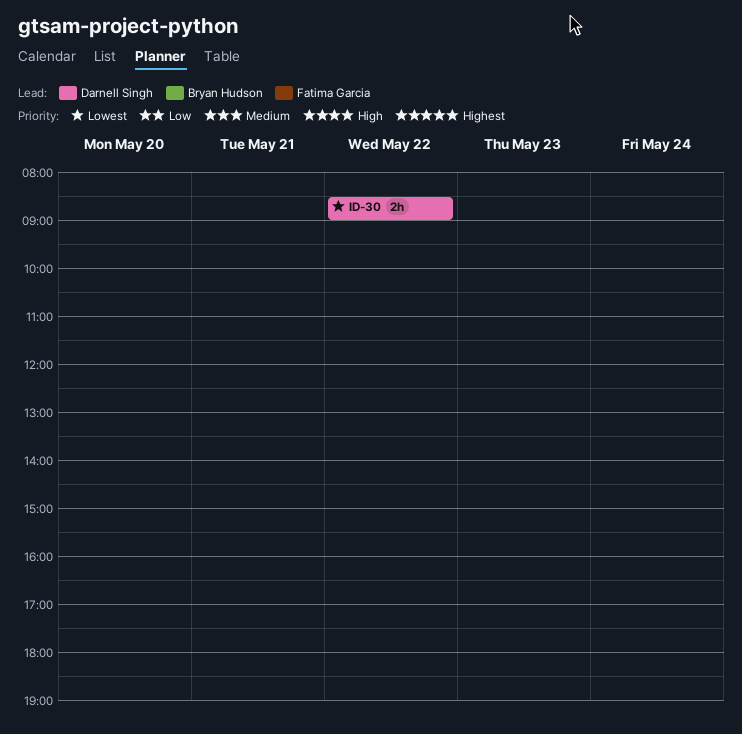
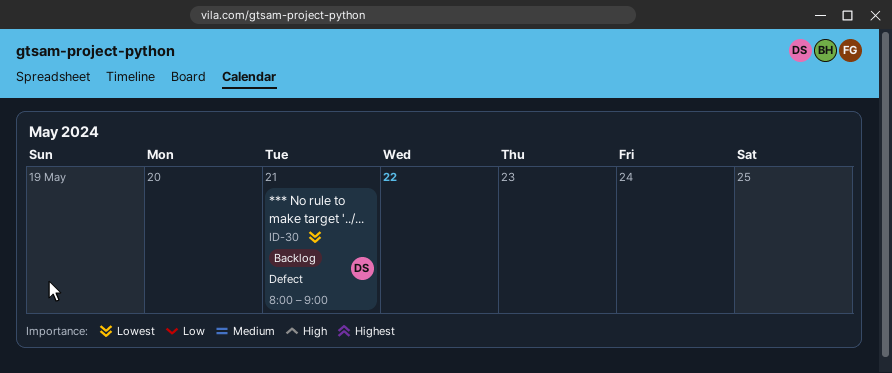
ID-30, day: May 22 -> May 21
ID-30, begins: 08:30 -> 08:00

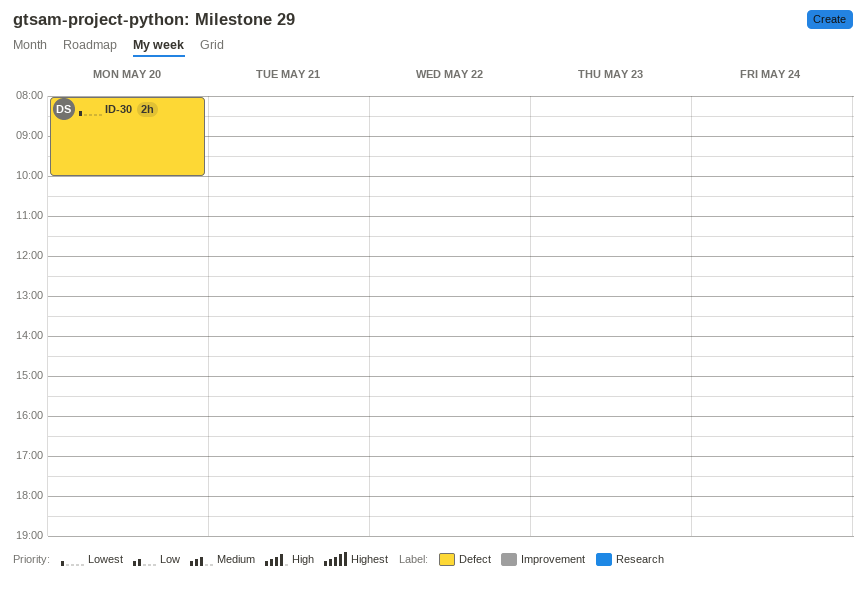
ID-30, day: May 21 -> May 20
ID-30, ends: 09:00 -> 10:00

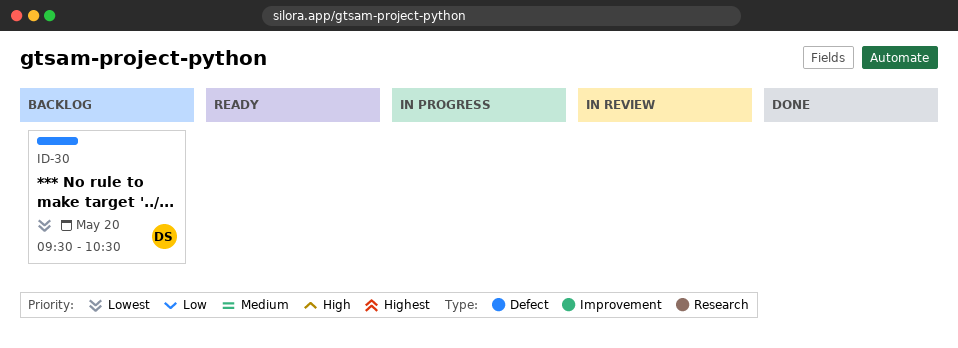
ID-30, begins: 08:00 -> 09:30
ID-30, ends: 10:00 -> 10:30

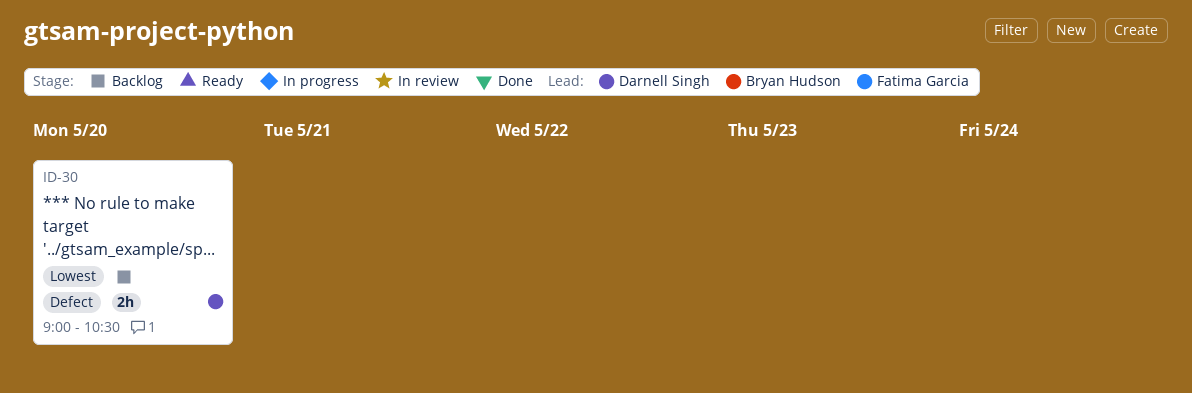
ID-30, begins: 09:30 -> 09:00

